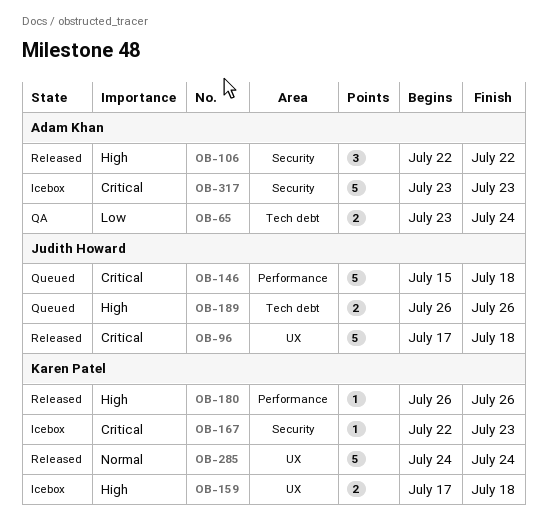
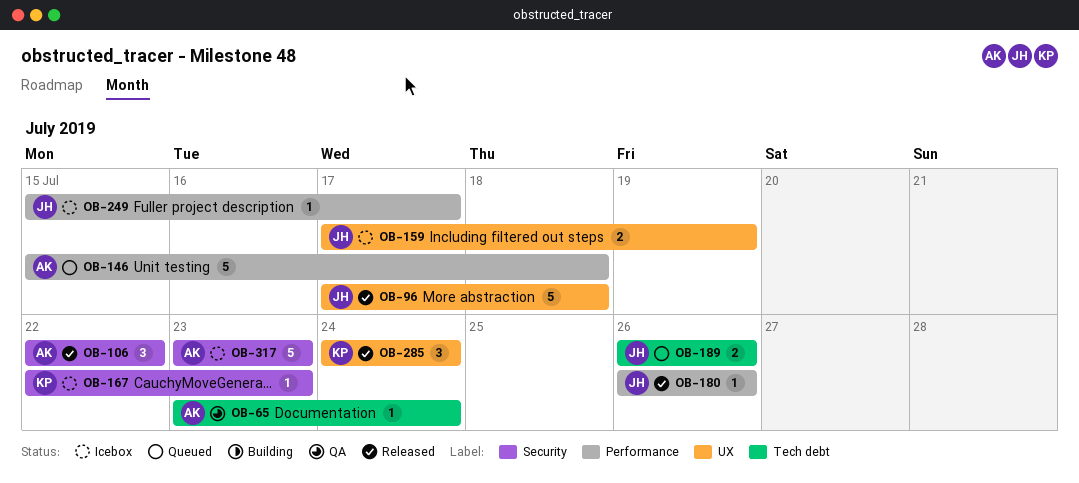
OB-65, estimate: 2 -> 1
OB-146, owner: Judith Howard -> Adam Khan
OB-159, owner: Karen Patel -> Judith Howard
OB-159, due: Jul 18 -> Jul 19
OB-180, owner: Karen Patel -> Judith Howard
OB-249: none -> present
OB-285, estimate: 5 -> 3

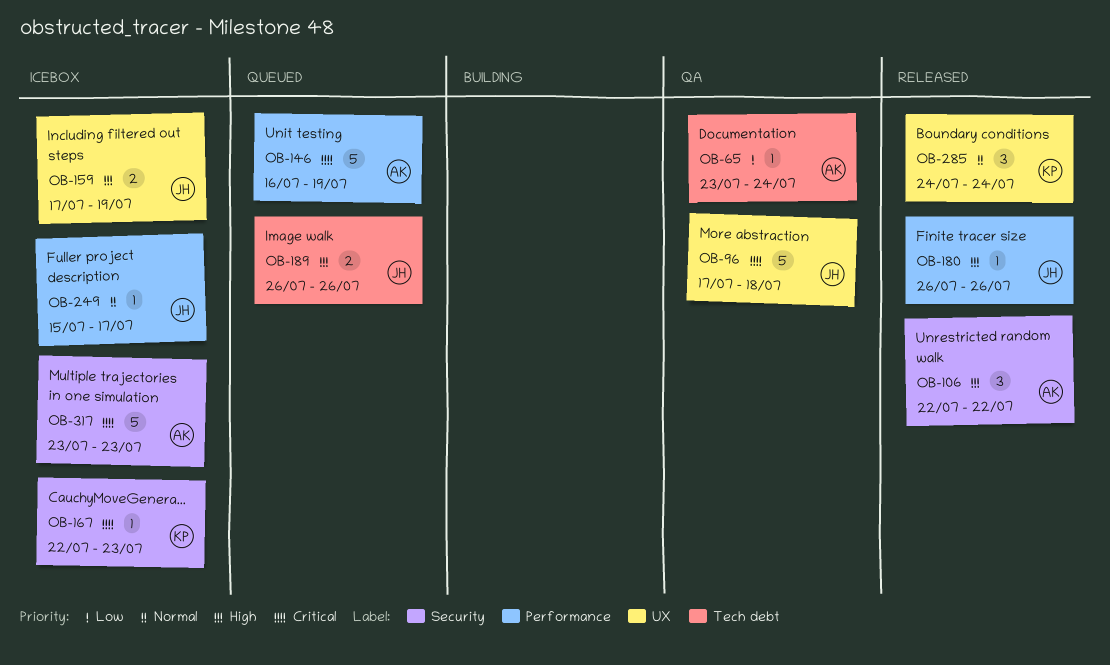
OB-96, status: Released -> QA
OB-146, start: Jul 15 -> Jul 16
OB-146, due: Jul 18 -> Jul 19

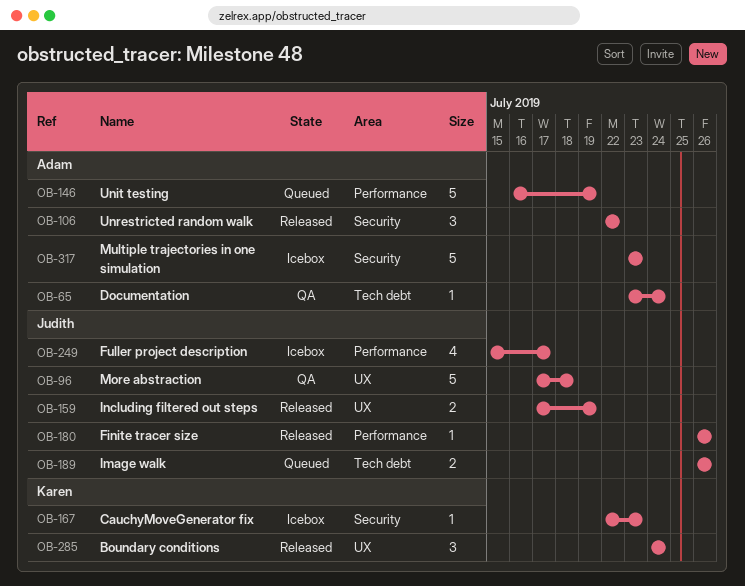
OB-159, status: Icebox -> Released
OB-249, estimate: 1 -> 4

